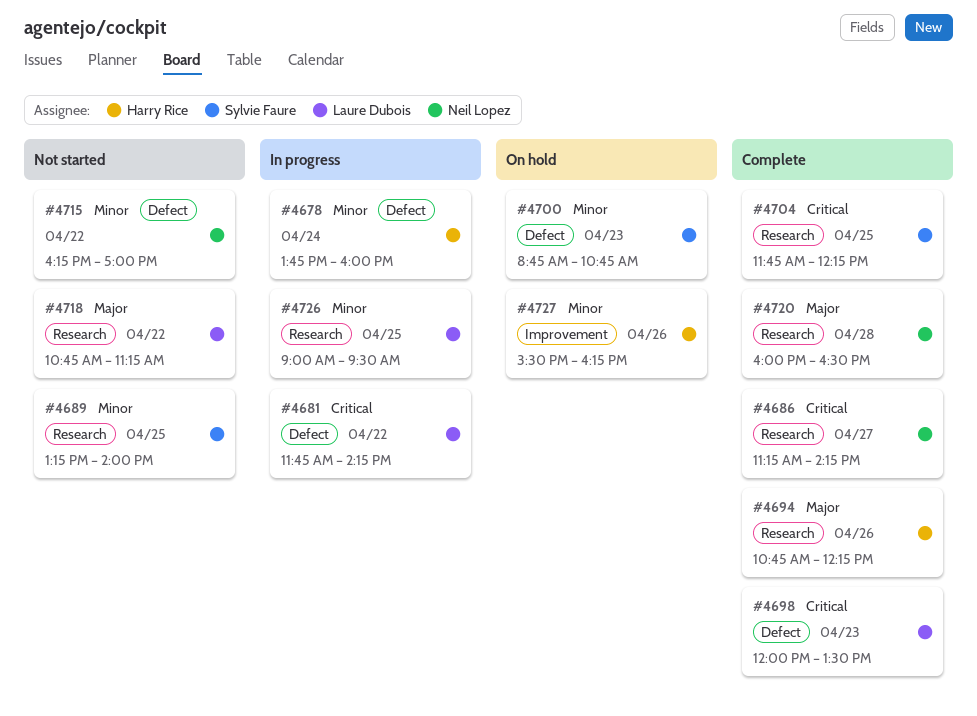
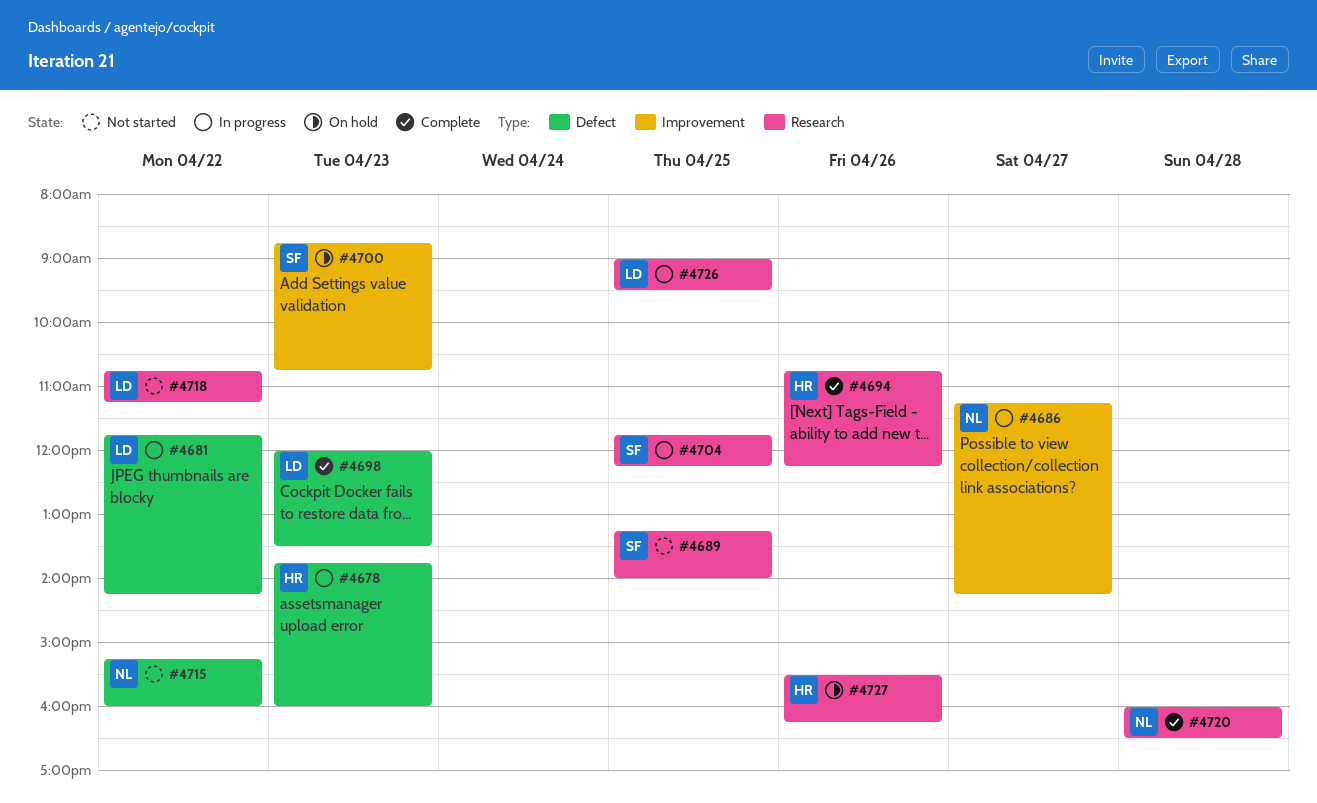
#4678, day: Apr 24 -> Apr 23
#4686, status: Complete -> In progress
#4686, label: Research -> Improvement
#4700, label: Defect -> Improvement
#4704, status: Complete -> In progress
#4715, begins: 16:15 -> 15:15
#4715, ends: 17:00 -> 16:00
#4727, label: Improvement -> Research

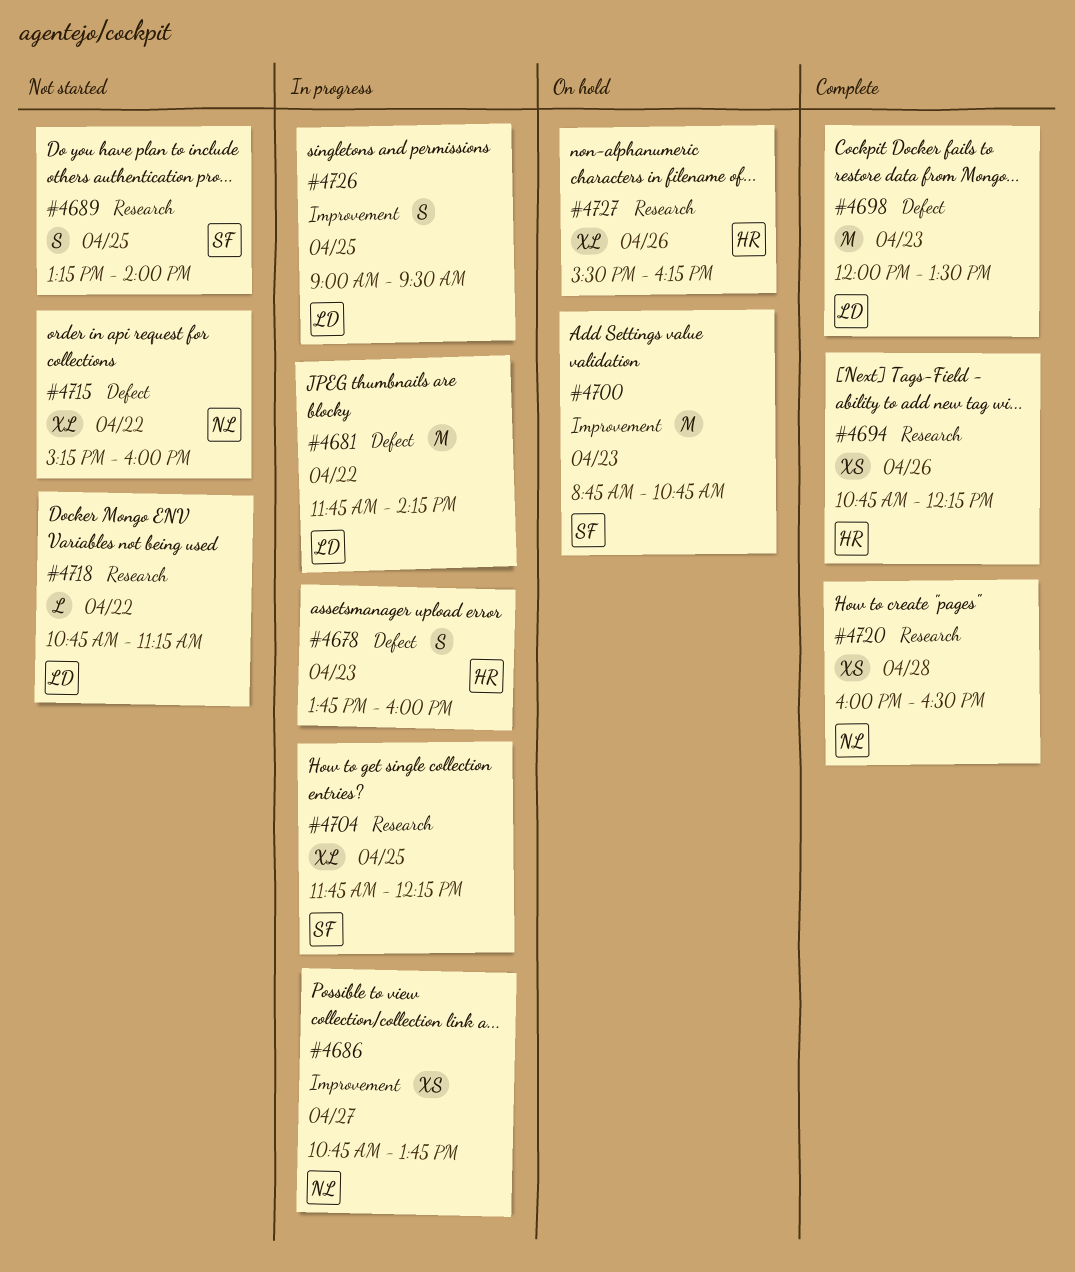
#4686, begins: 11:15 -> 10:45
#4686, ends: 14:15 -> 13:45
#4726, label: Research -> Improvement

